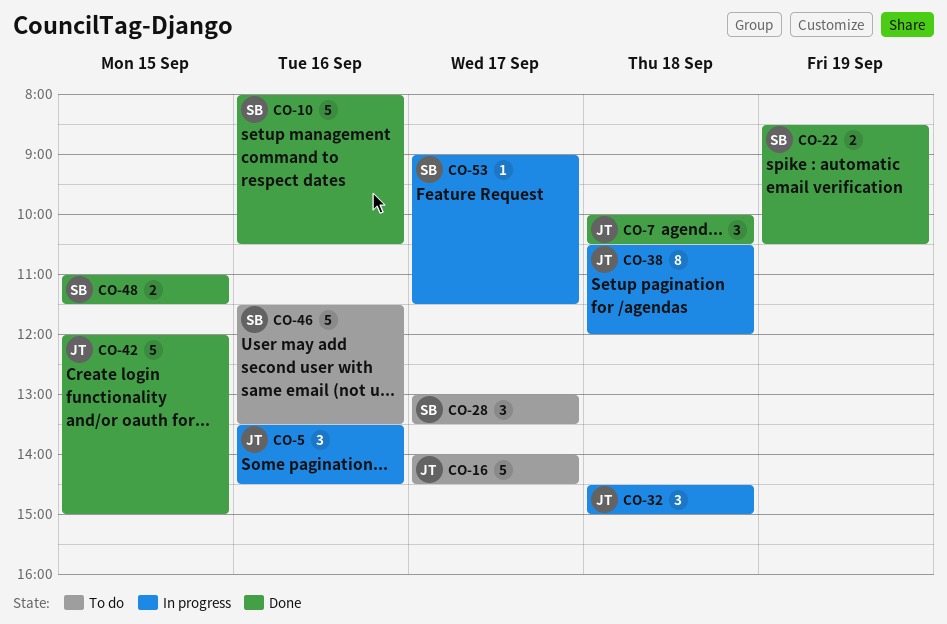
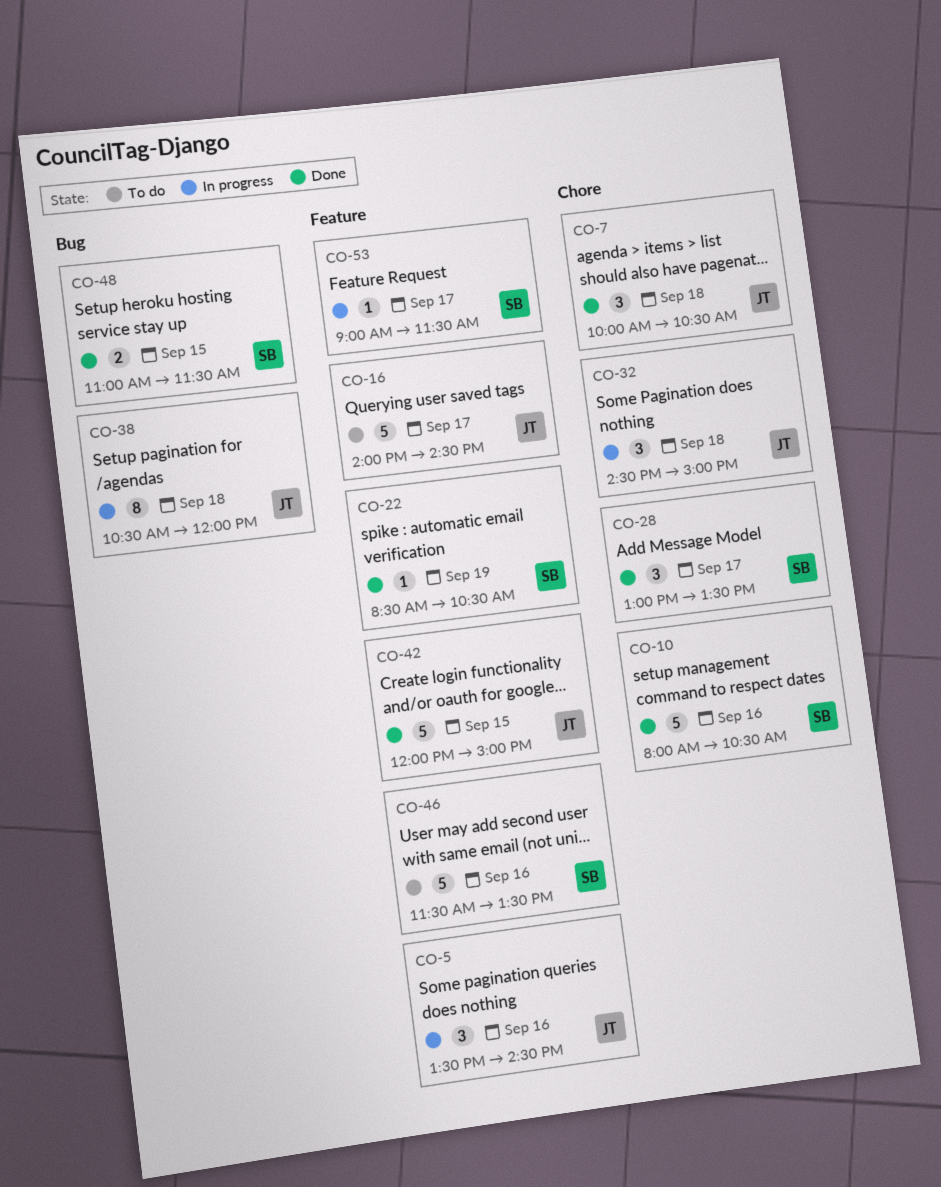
CO-22, estimate: 2 -> 1
CO-28, status: To do -> Done

